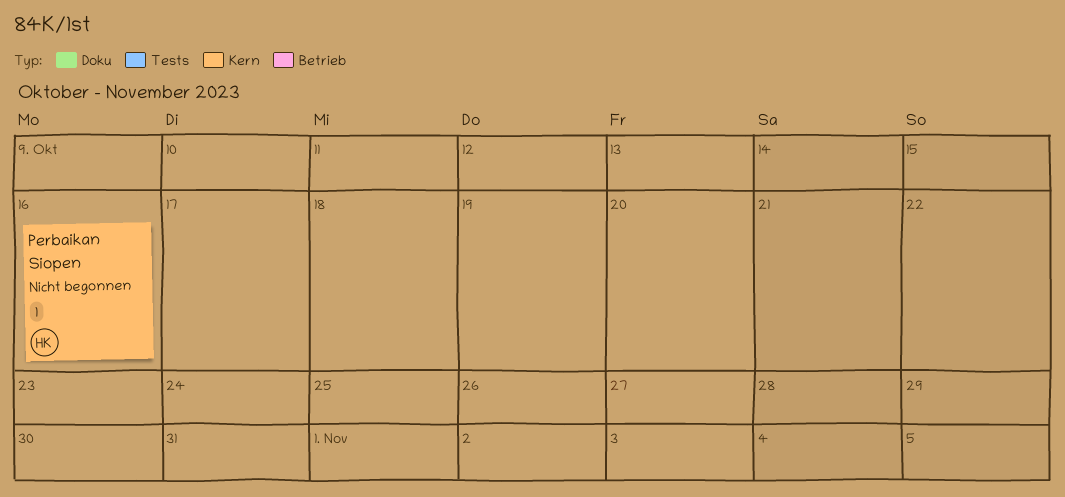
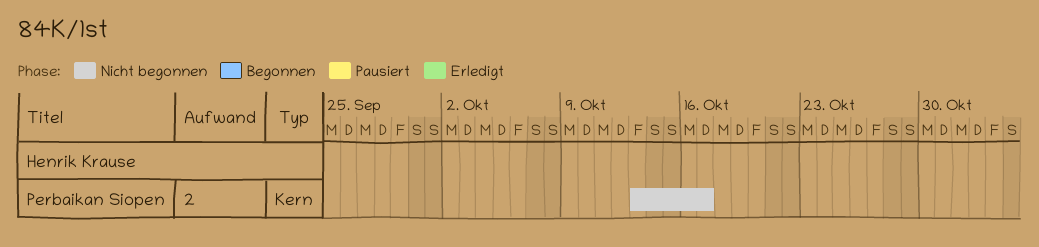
Perbaikan Siopen, estimate: 1 -> 2
Perbaikan Siopen, due: Oct 16 -> Oct 17

